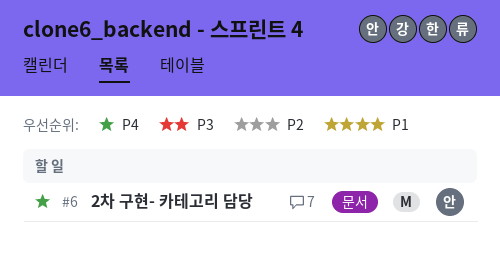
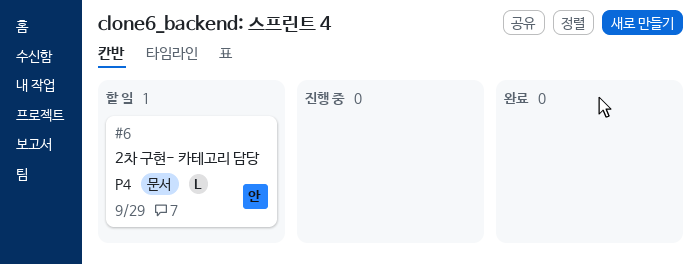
#6, estimate: M -> L

